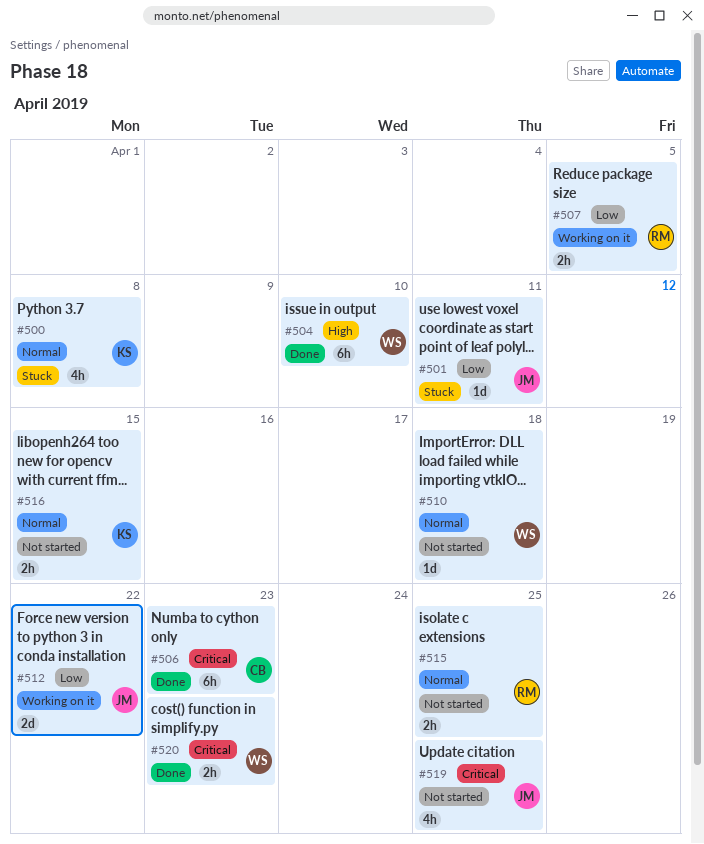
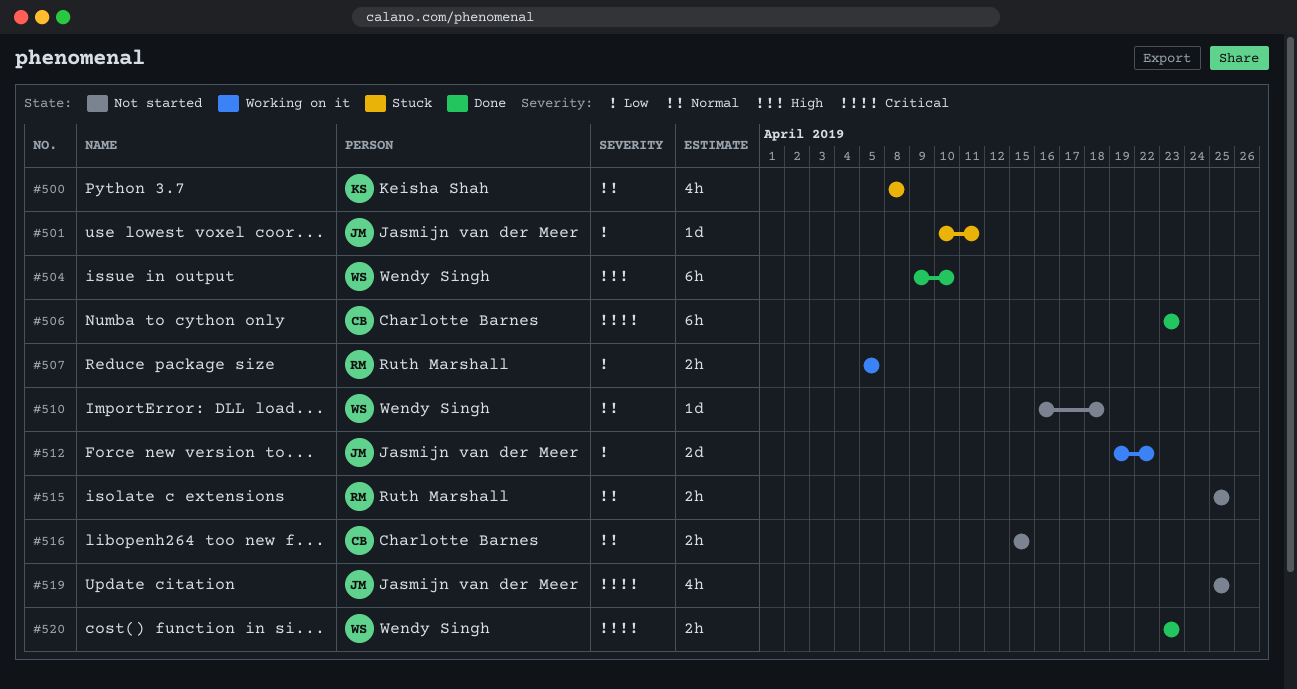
#516, owner: Keisha Shah -> Charlotte Barnes

